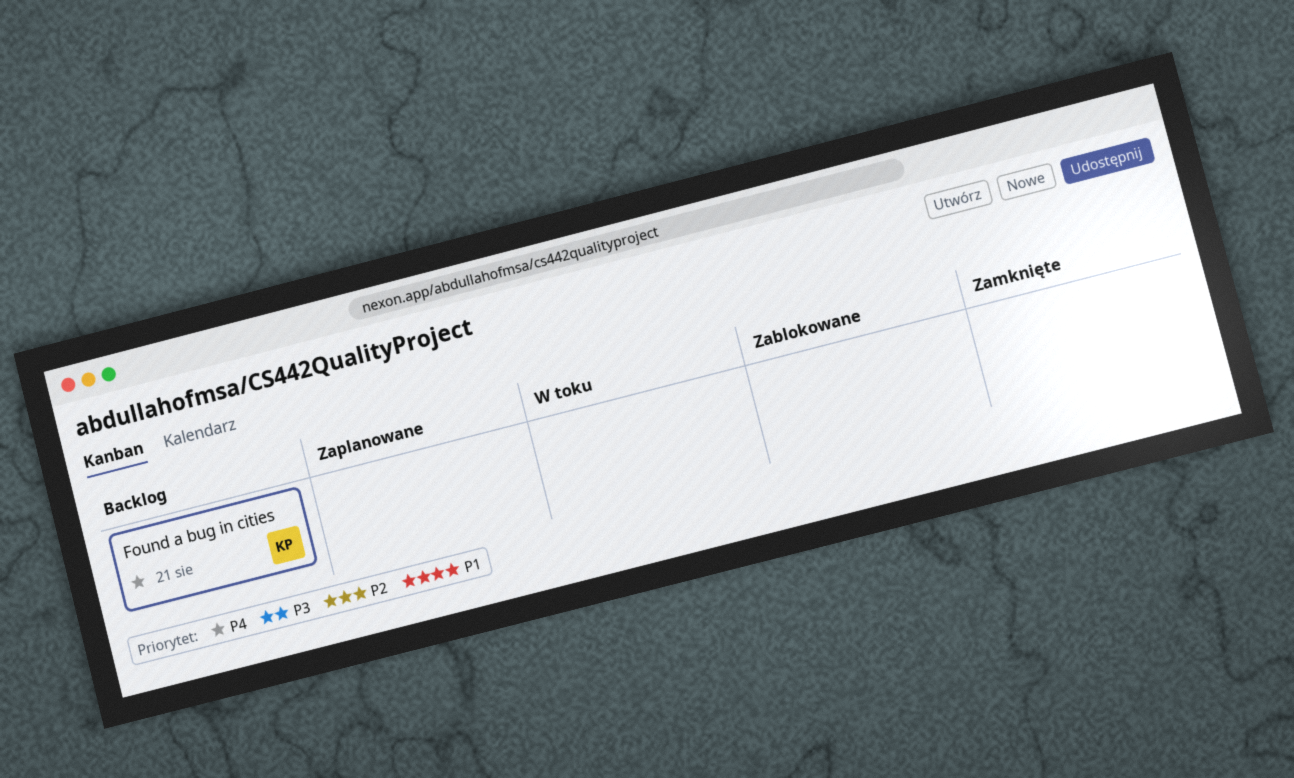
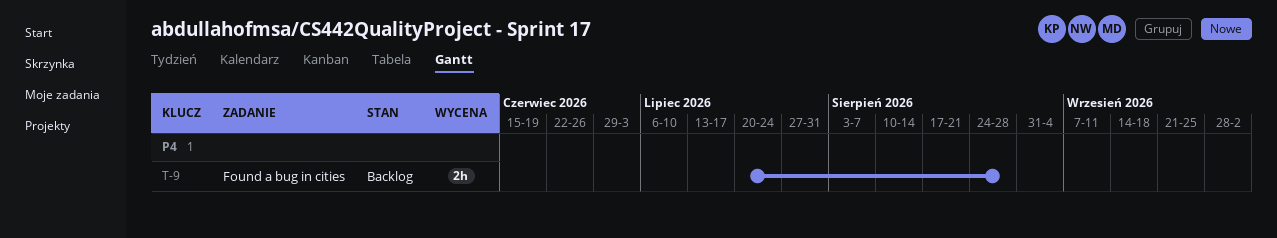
Found a bug in cities, due: Aug 21 -> Aug 28

